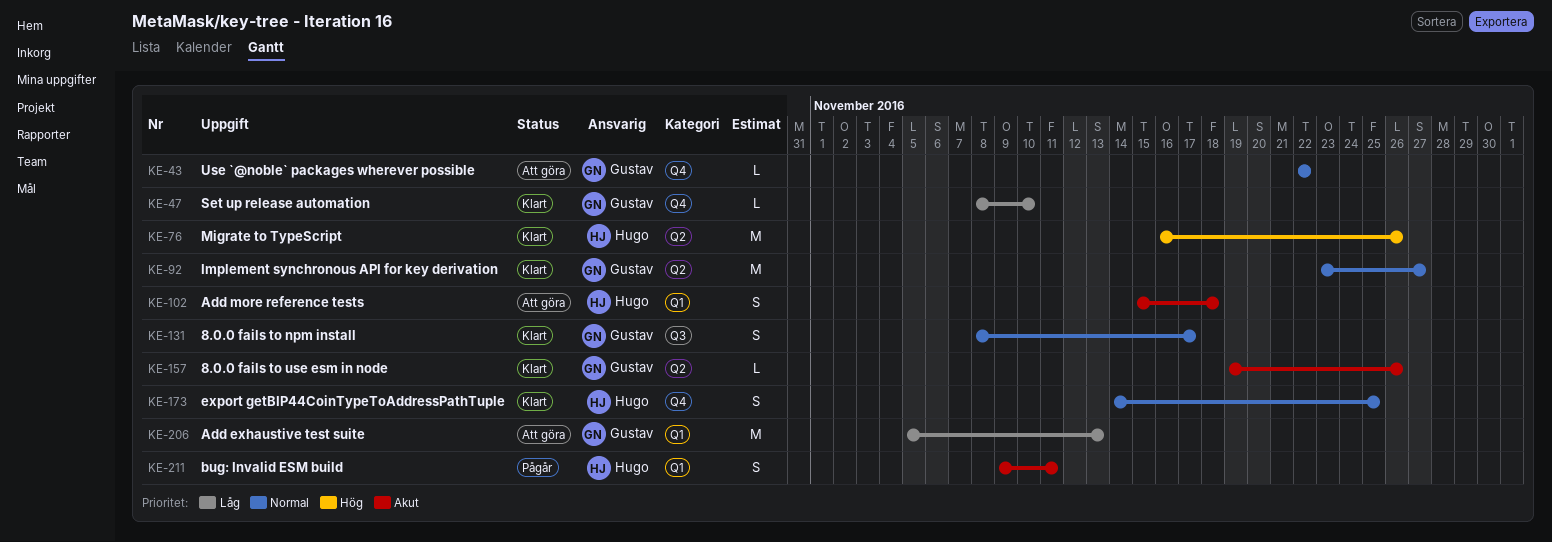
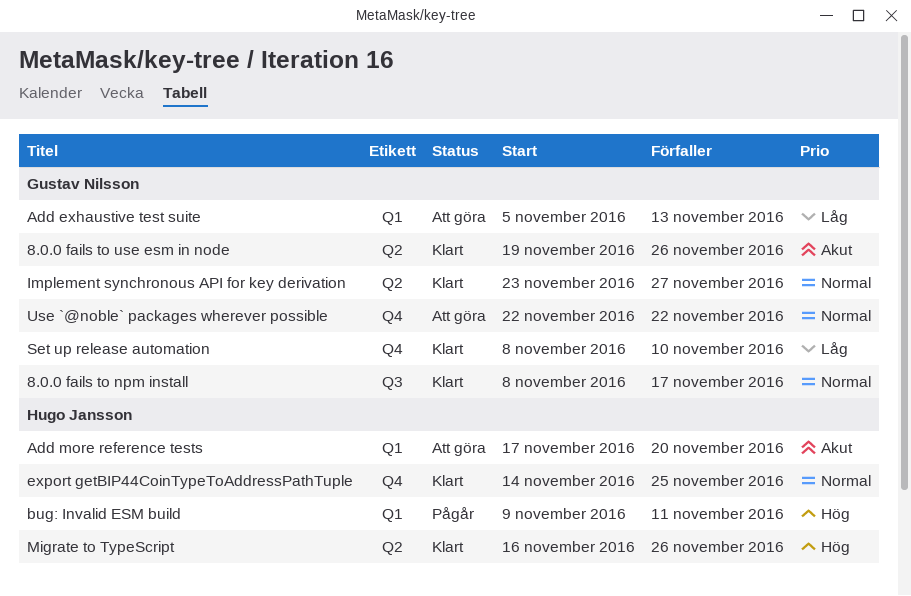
Add more reference tests, start: Nov 15 -> Nov 17
Add more reference tests, due: Nov 18 -> Nov 20
bug: Invalid ESM build, priority: Akut -> Hög

